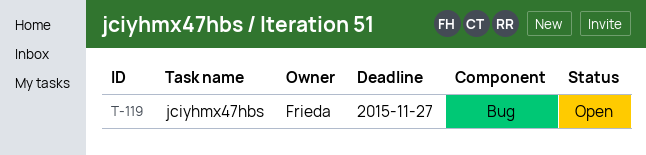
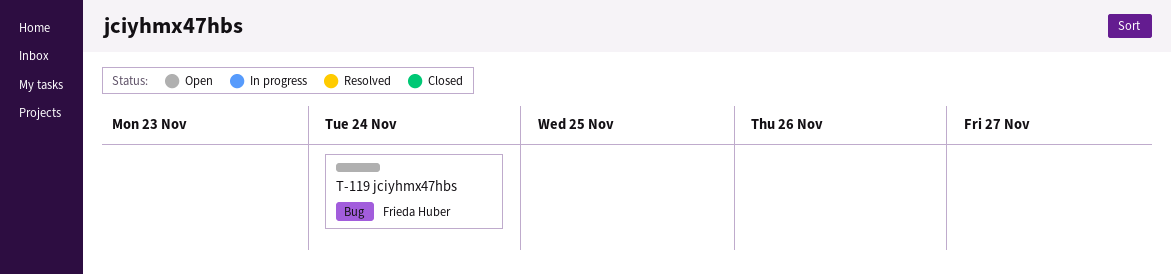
T-119, due: Nov 27 -> Nov 24

